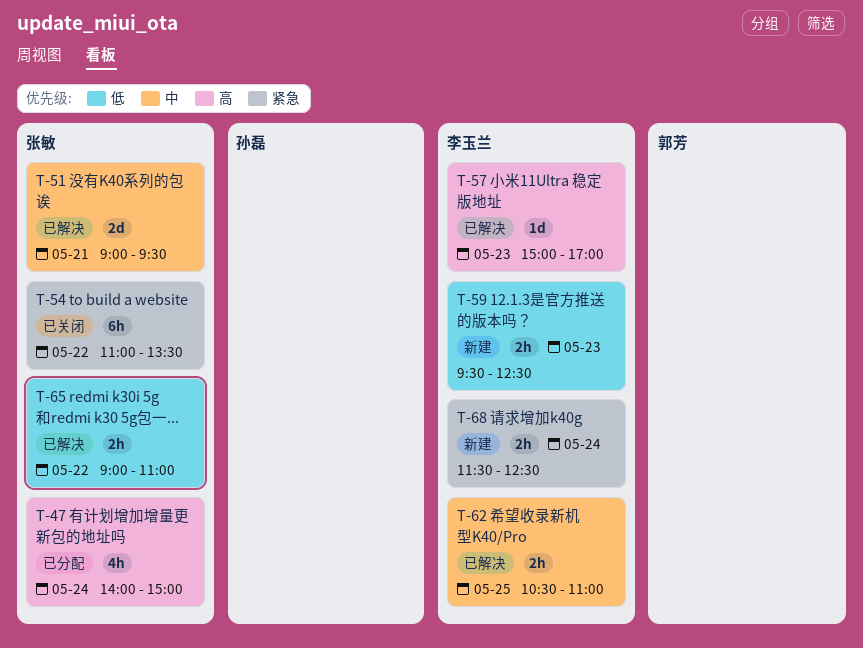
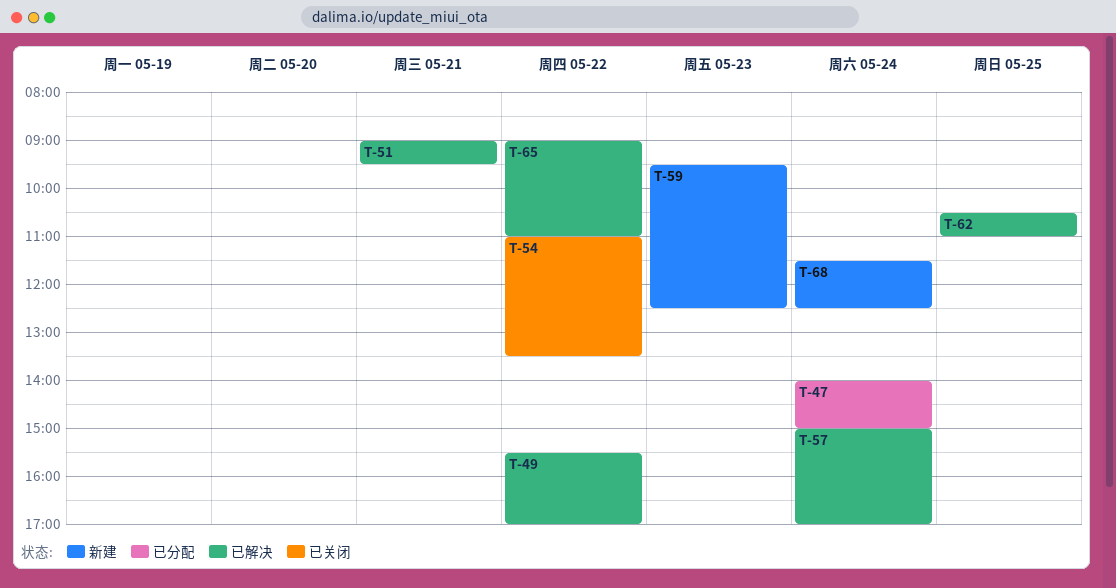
T-49: none -> present
T-57, day: May 23 -> May 24

